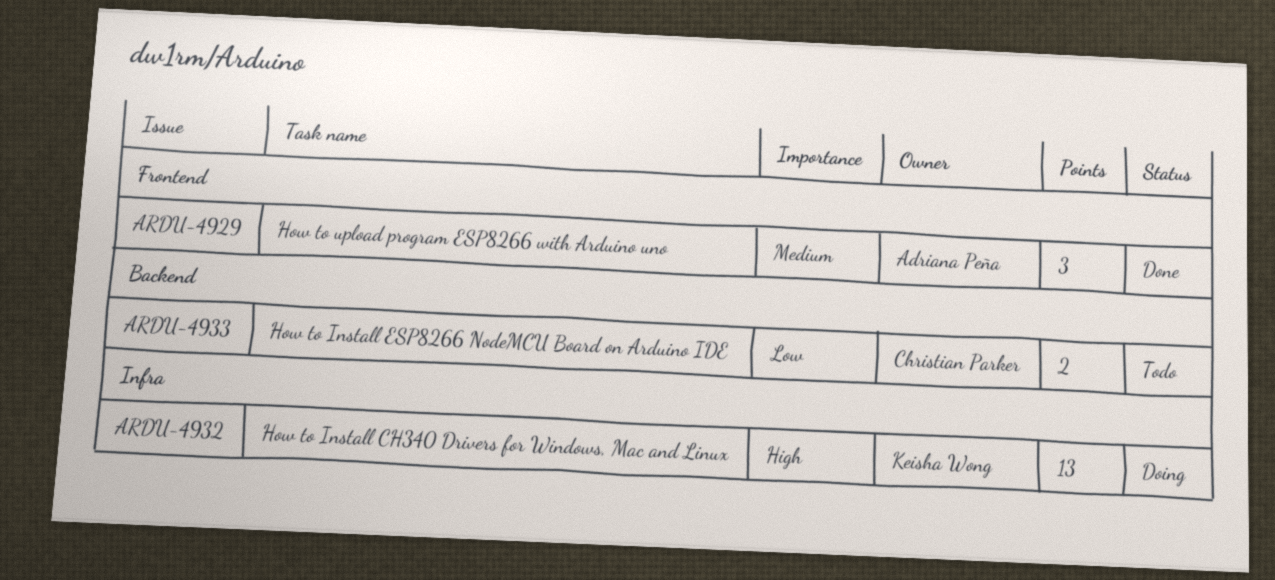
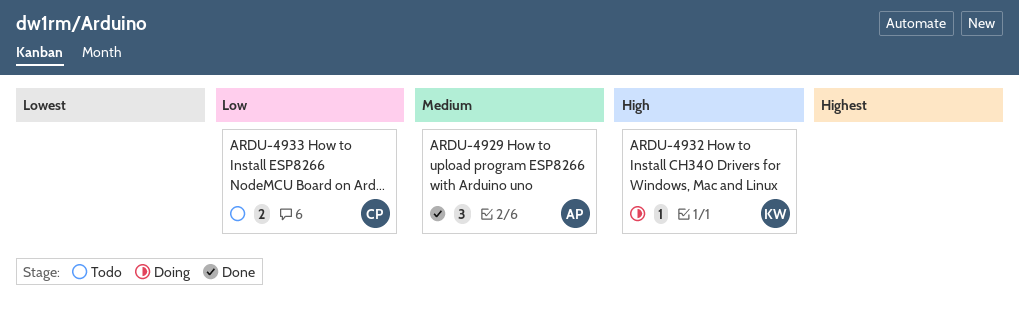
ARDU-4932, estimate: 13 -> 1

